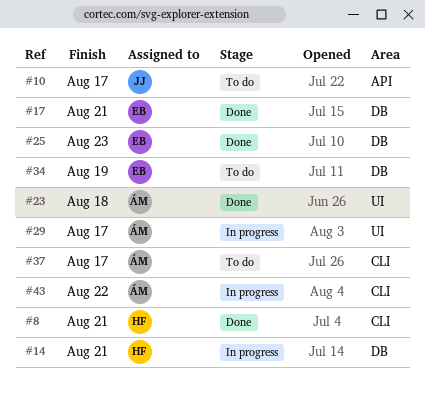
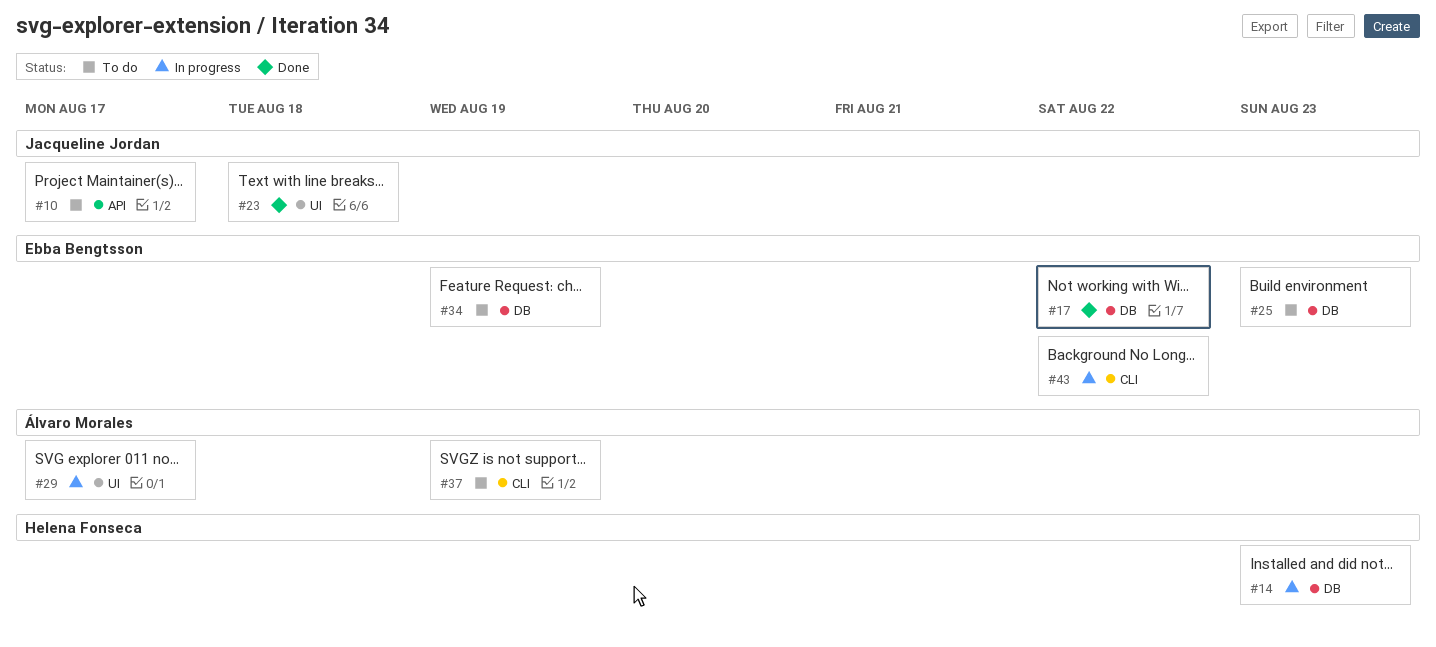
#8: present -> none
#14, due: Aug 21 -> Aug 23
#17, due: Aug 21 -> Aug 22
#23, owner: Álvaro Morales -> Jacqueline Jordan
#25, status: Done -> To do
#37, due: Aug 17 -> Aug 19
#43, owner: Álvaro Morales -> Ebba Bengtsson

